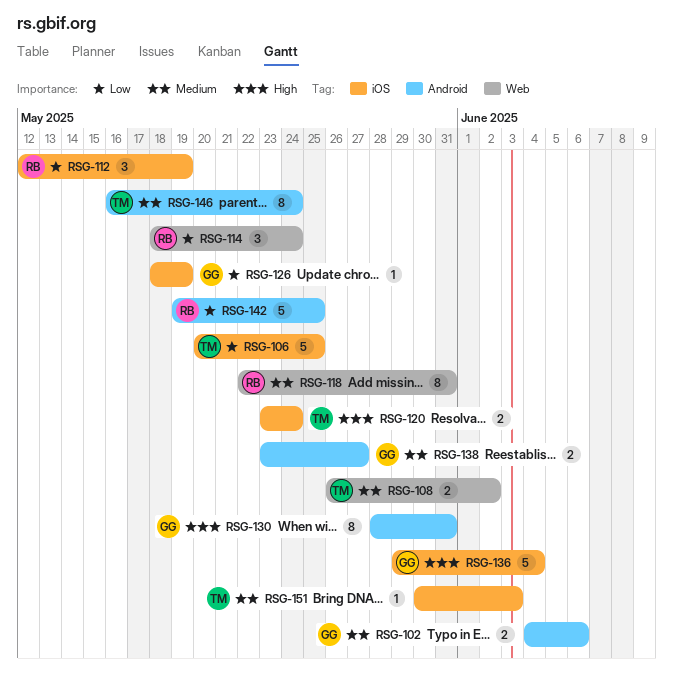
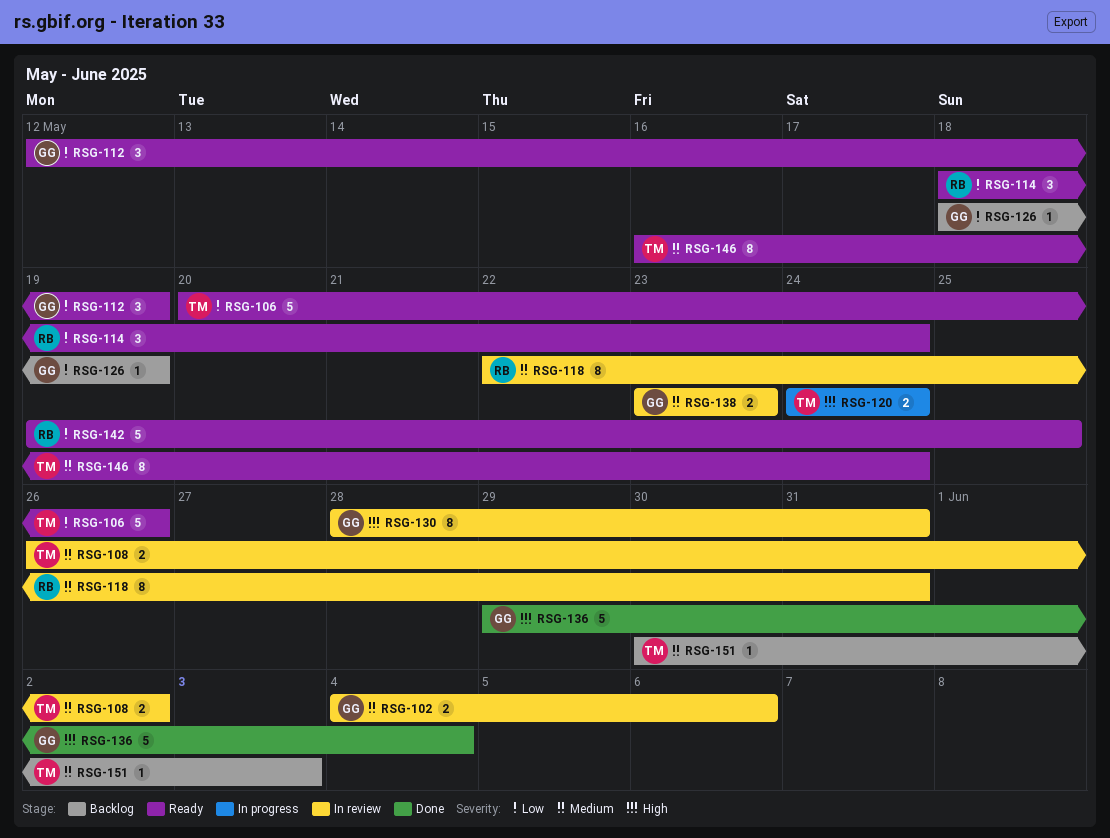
RSG-106, due: May 25 -> May 26
RSG-112, owner: RB -> GG
RSG-120, start: May 23 -> May 24
RSG-138, due: May 27 -> May 23

